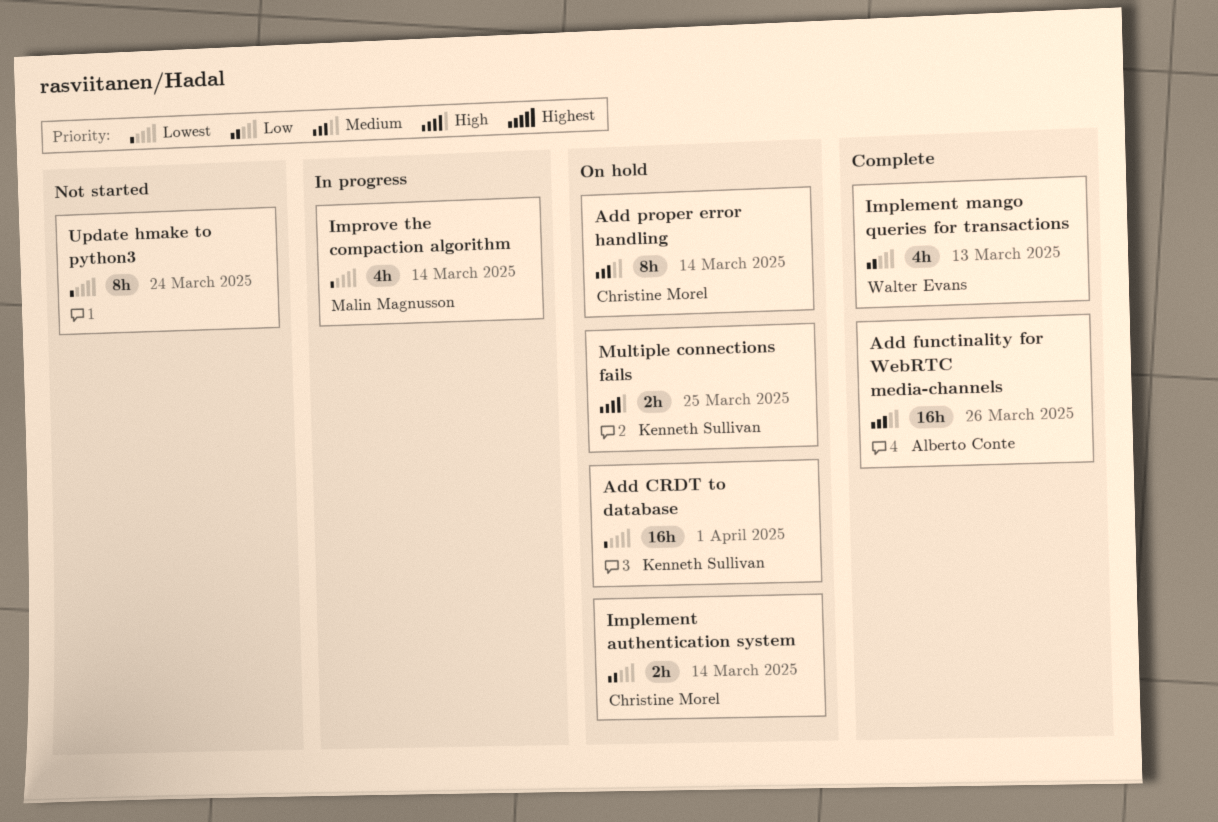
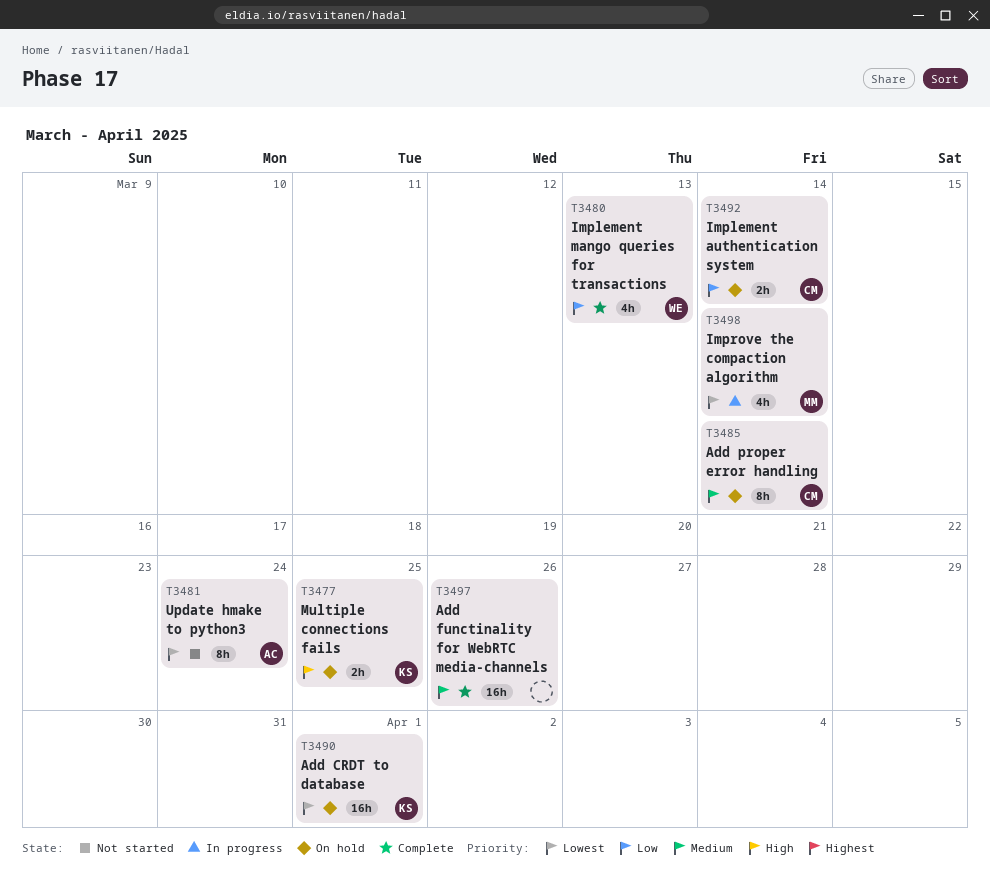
Add functinality for WebRTC media-channels, owner: Alberto Conte -> none
Update hmake to python3, owner: none -> Alberto Conte

